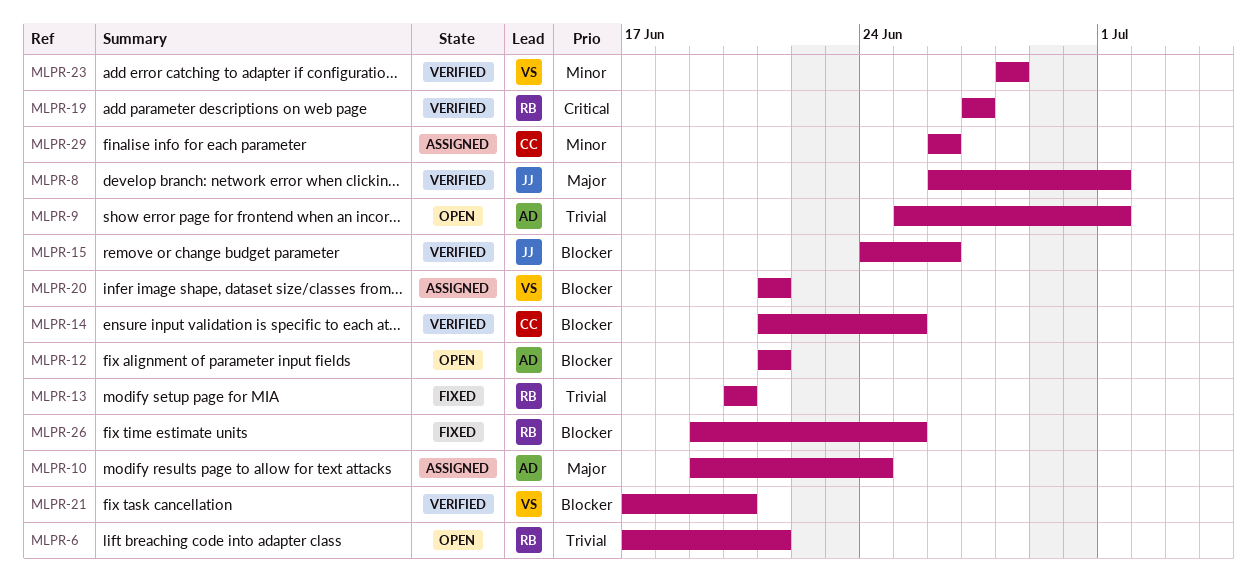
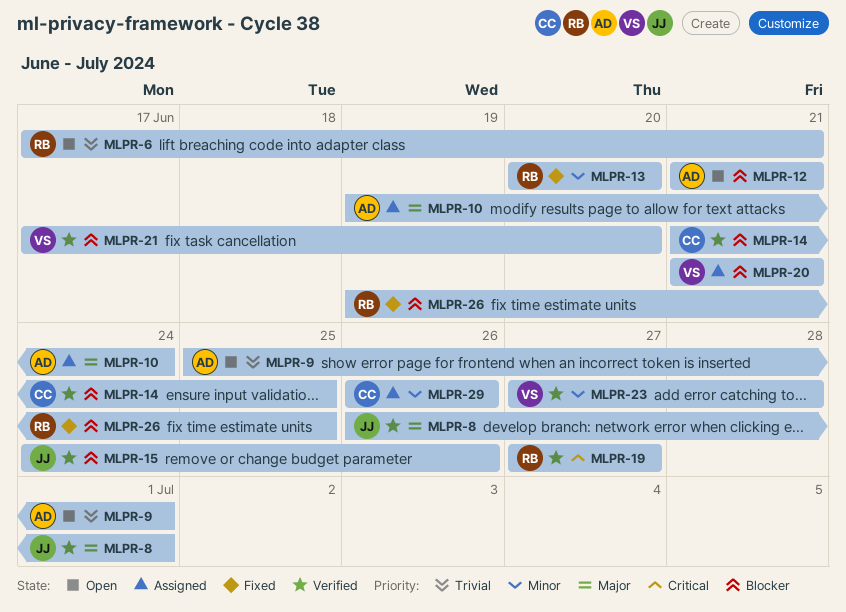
MLPR-13, priority: Trivial -> Minor
MLPR-23, start: Jun 28 -> Jun 27

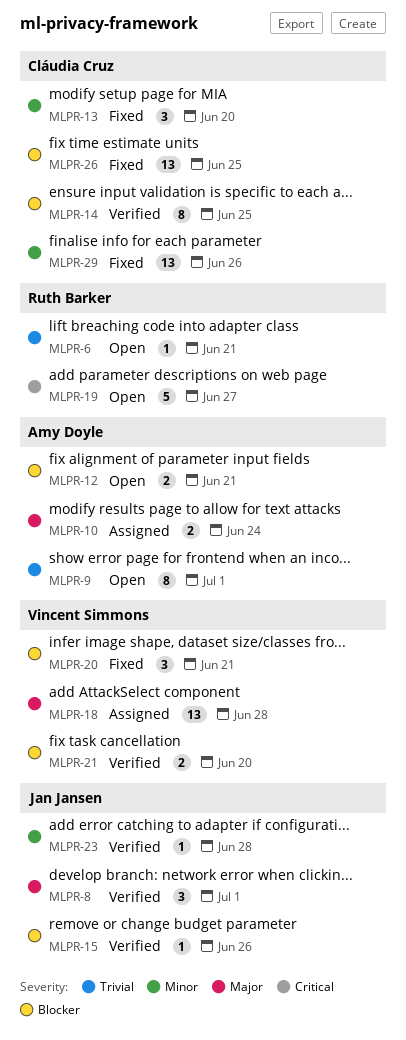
MLPR-13, owner: Ruth Barker -> Cláudia Cruz
MLPR-18: none -> present
MLPR-19, status: Verified -> Open
MLPR-20, status: Assigned -> Fixed
MLPR-23, owner: Vincent Simmons -> Jan Jansen
MLPR-26, owner: Ruth Barker -> Cláudia Cruz
MLPR-29, status: Assigned -> Fixed

